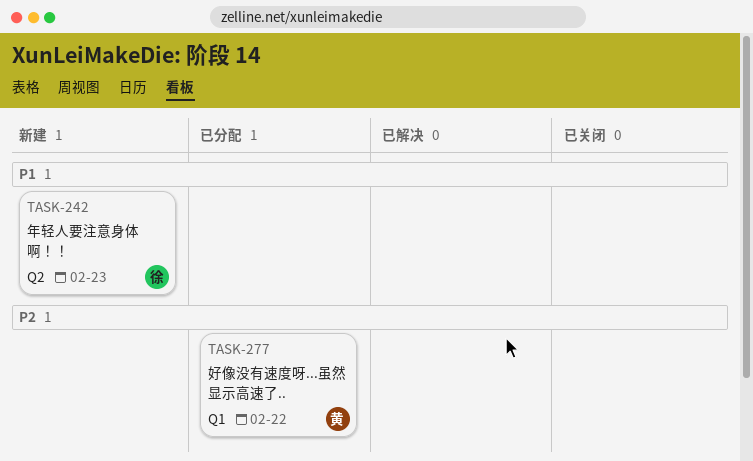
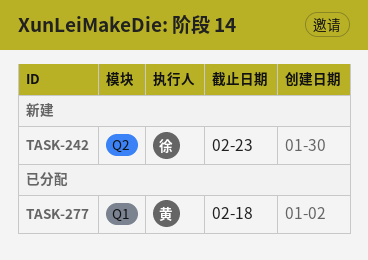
TASK-277, due: Feb 22 -> Feb 18

